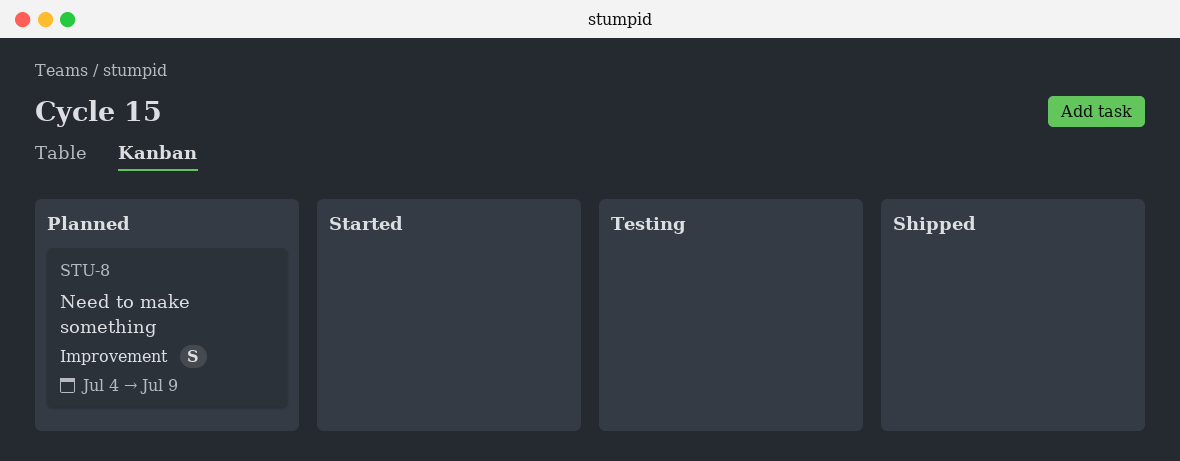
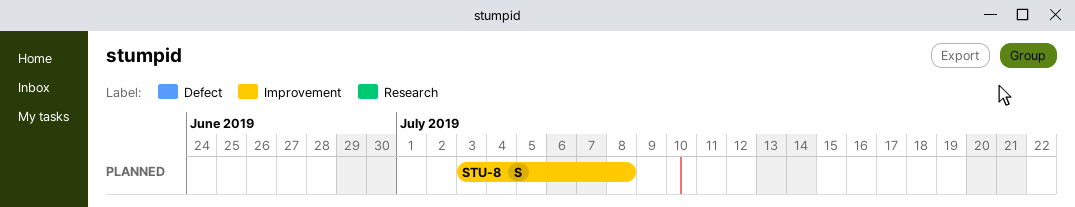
STU-8, start: Jul 4 -> Jul 3
STU-8, due: Jul 9 -> Jul 8

